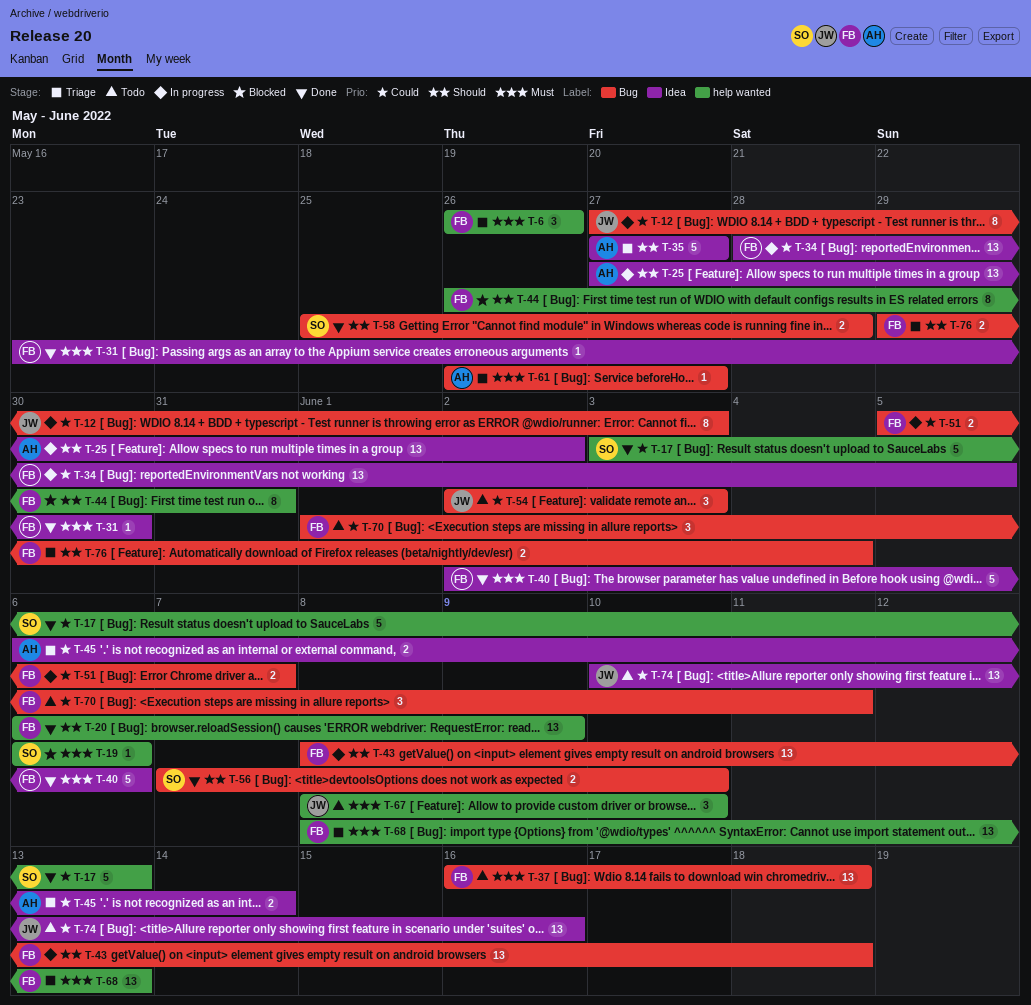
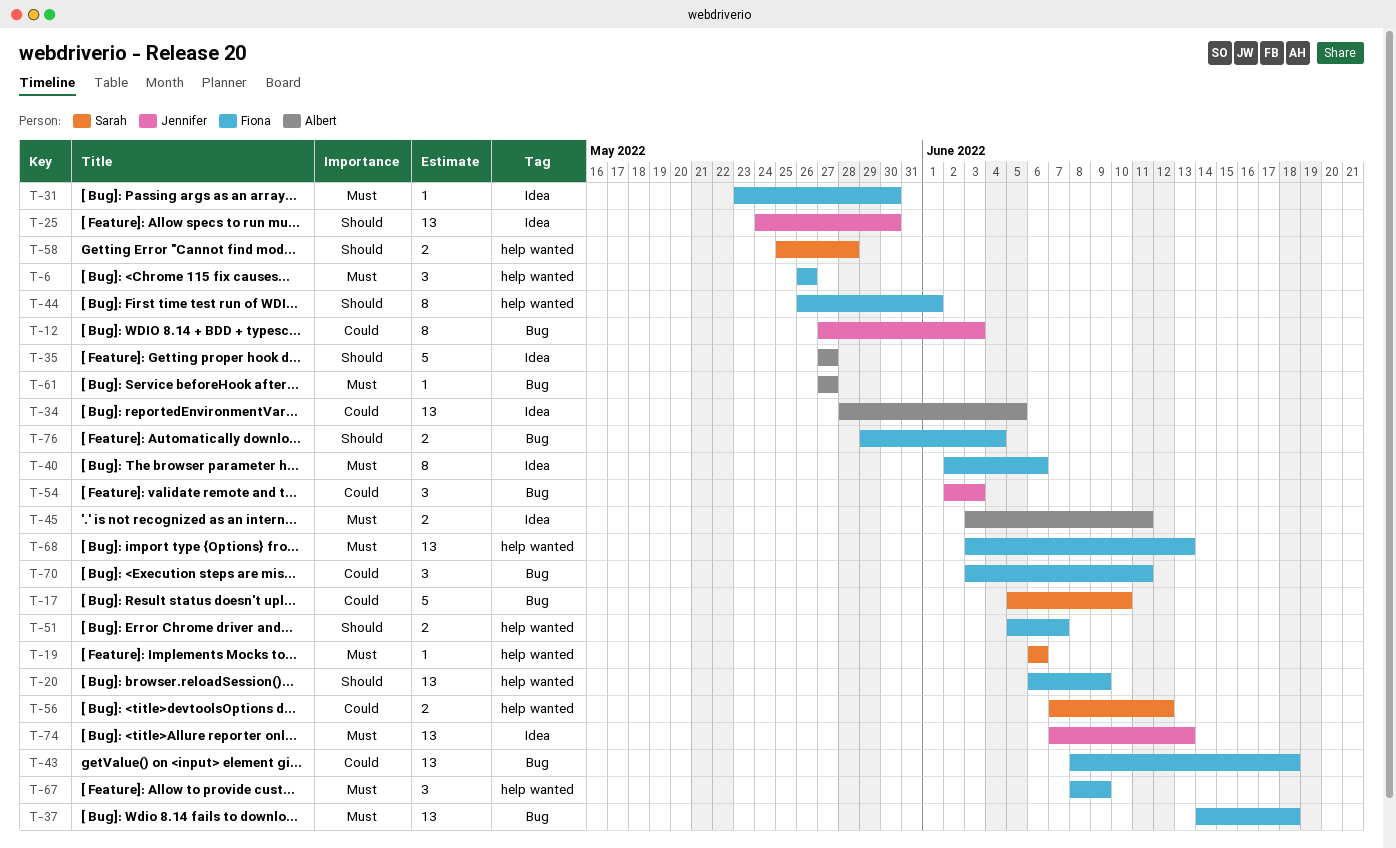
T-17, label: help wanted -> Bug
T-17, start: Jun 3 -> Jun 5
T-17, due: Jun 13 -> Jun 10
T-25, owner: Albert -> Jennifer
T-25, start: May 27 -> May 24
T-25, due: Jun 2 -> May 30
T-34, owner: Fiona -> Albert
T-37, start: Jun 16 -> Jun 14
T-40, estimate: 5 -> 8
T-43, priority: Should -> Could
T-44, due: May 31 -> Jun 1
T-45, priority: Could -> Must
T-45, start: Jun 6 -> Jun 3
T-45, due: Jun 14 -> Jun 11
T-51, priority: Could -> Should
T-51, label: Bug -> help wanted
T-56, priority: Should -> Could
T-56, label: Bug -> help wanted
T-56, due: Jun 10 -> Jun 12
T-58, label: Bug -> help wanted
T-61, start: May 26 -> May 27
T-67, owner: Jennifer -> Fiona
T-67, due: Jun 10 -> Jun 9
T-68, start: Jun 8 -> Jun 3
T-70, start: Jun 1 -> Jun 3
T-74, priority: Could -> Must
T-74, start: Jun 10 -> Jun 7
T-74, due: Jun 16 -> Jun 13

